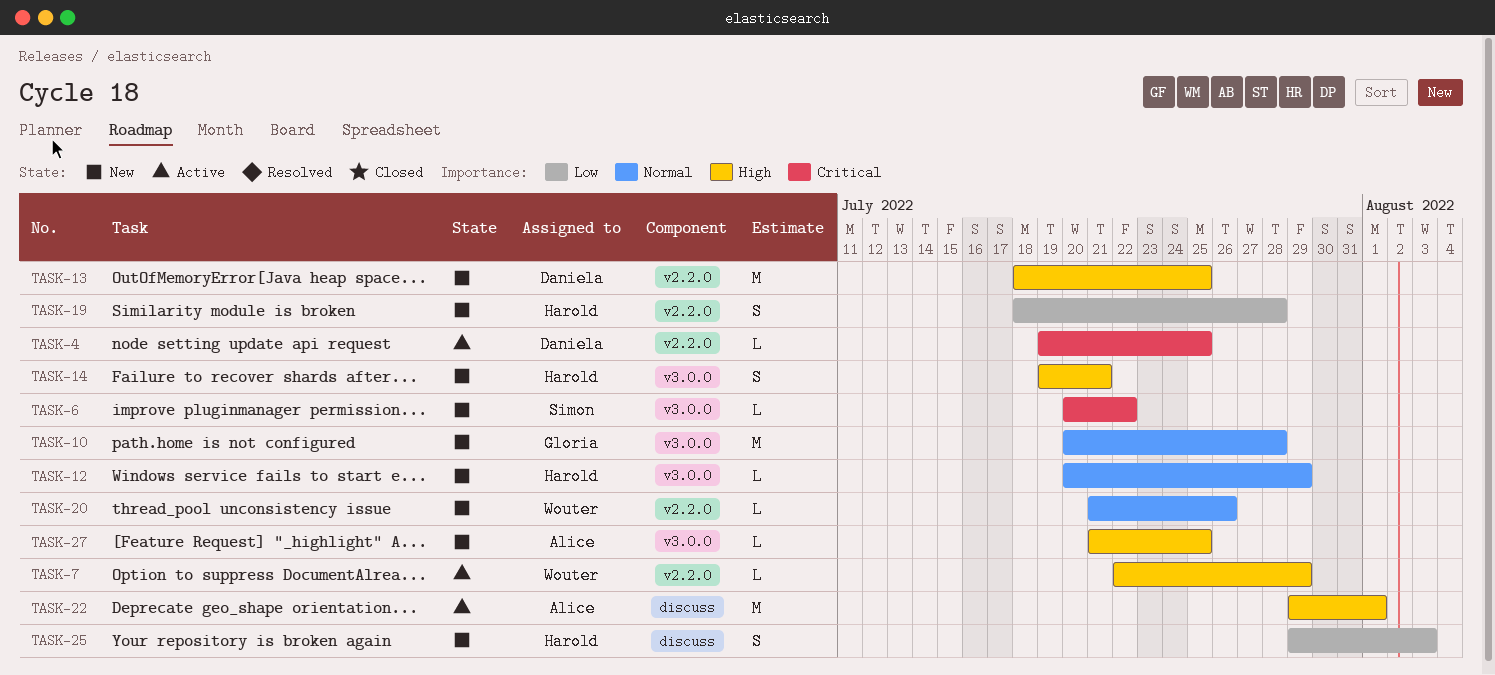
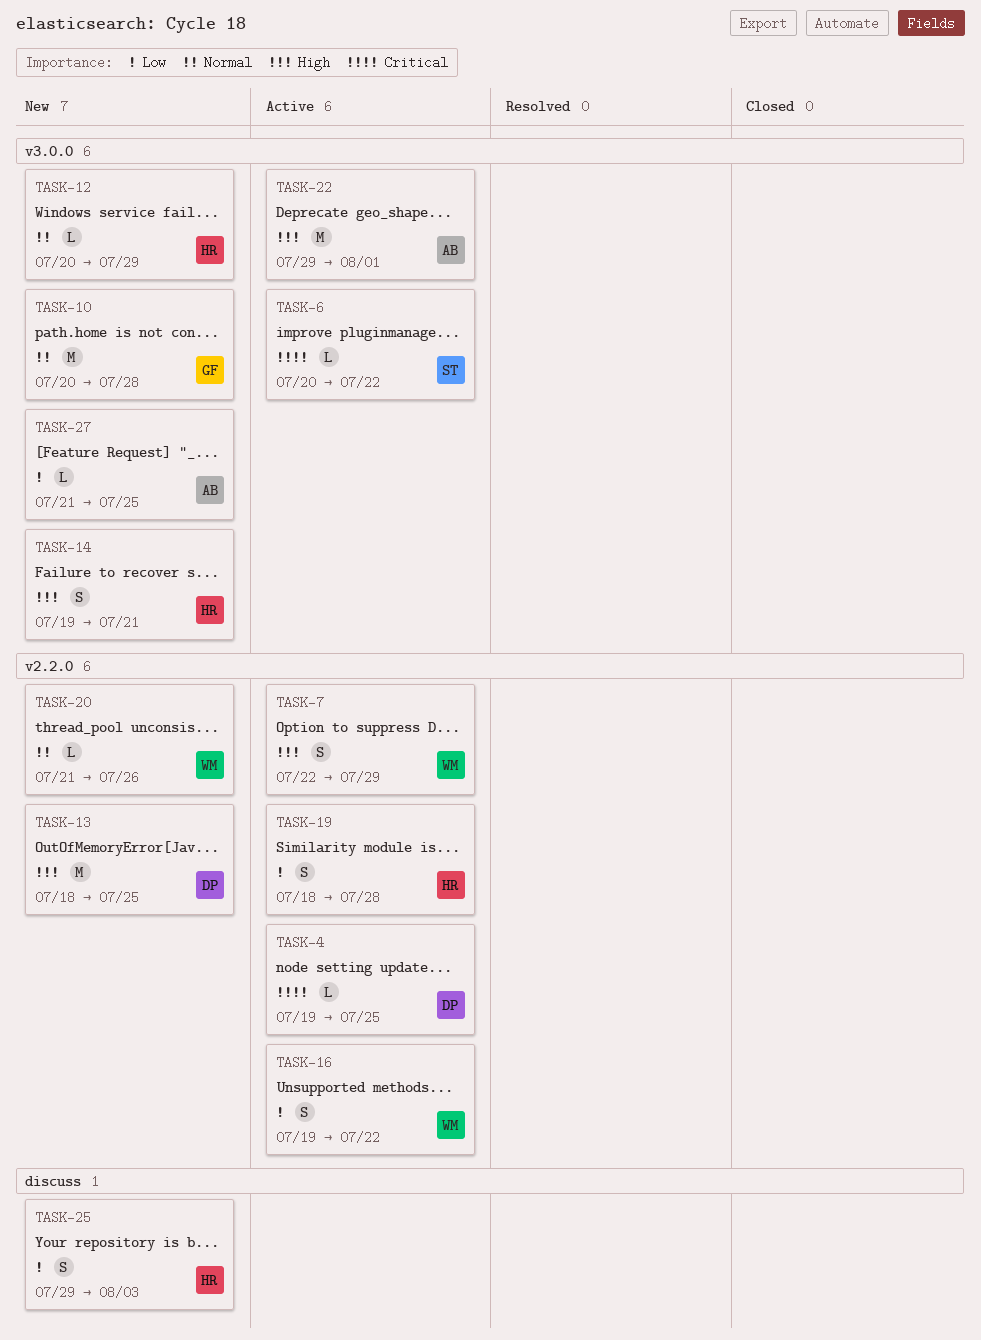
TASK-6, status: New -> Active
TASK-7, estimate: L -> S
TASK-16: none -> present
TASK-19, status: New -> Active
TASK-22, label: discuss -> v3.0.0
TASK-27, priority: High -> Low

